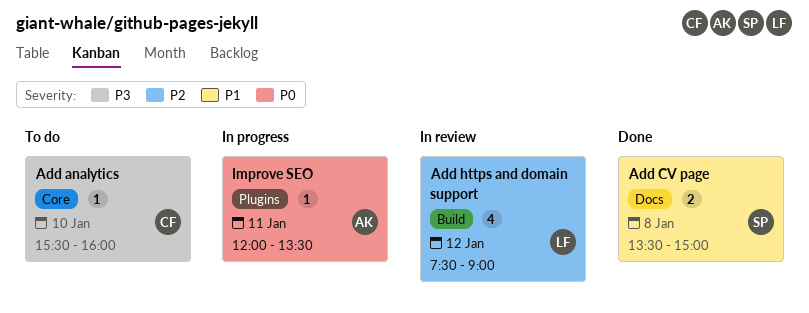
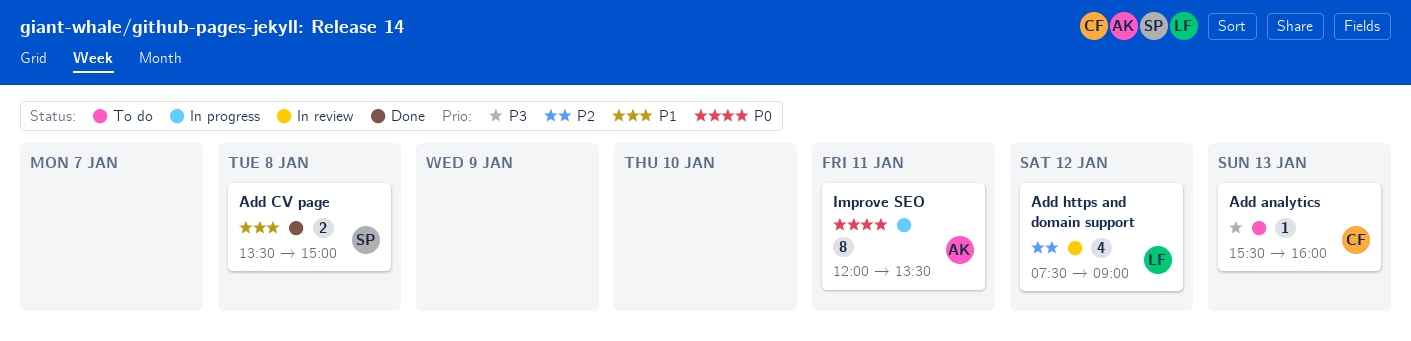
Add analytics, day: Jan 10 -> Jan 13
Improve SEO, estimate: 1 -> 8

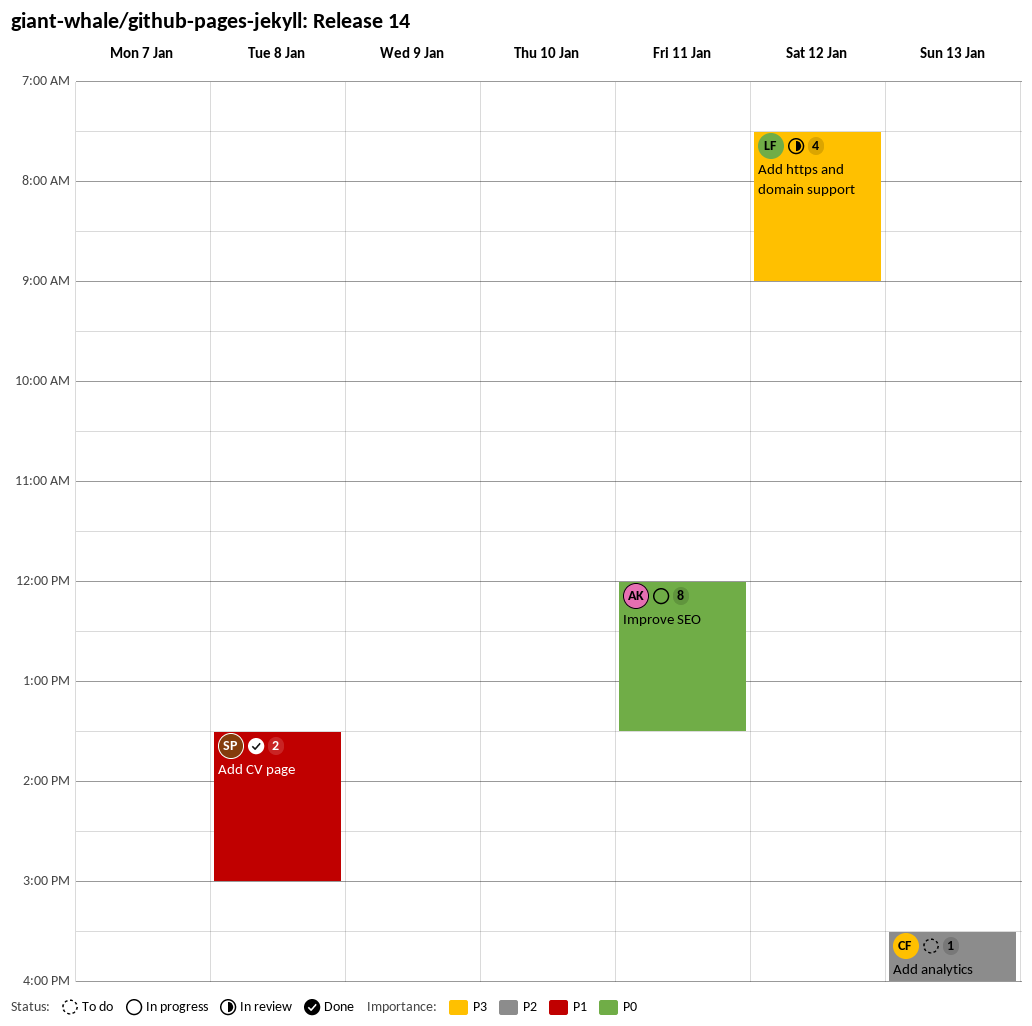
Add analytics, priority: P3 -> P2
Add https and domain support, priority: P2 -> P3

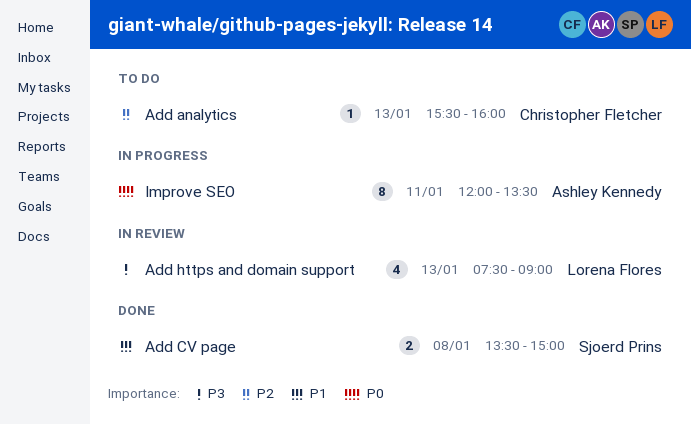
Add https and domain support, day: Jan 12 -> Jan 13

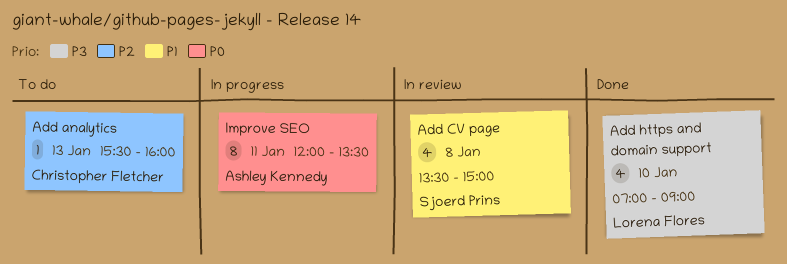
Add CV page, status: Done -> In review
Add CV page, estimate: 2 -> 4
Add https and domain support, status: In review -> Done
Add https and domain support, day: Jan 13 -> Jan 10
Add https and domain support, begins: 07:30 -> 07:00

